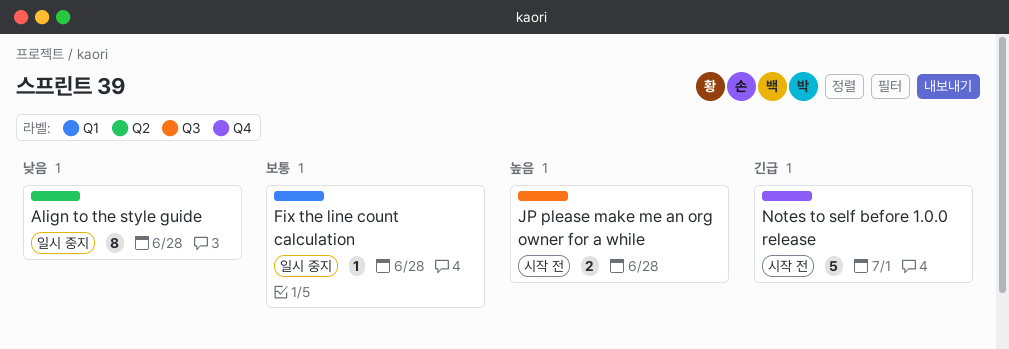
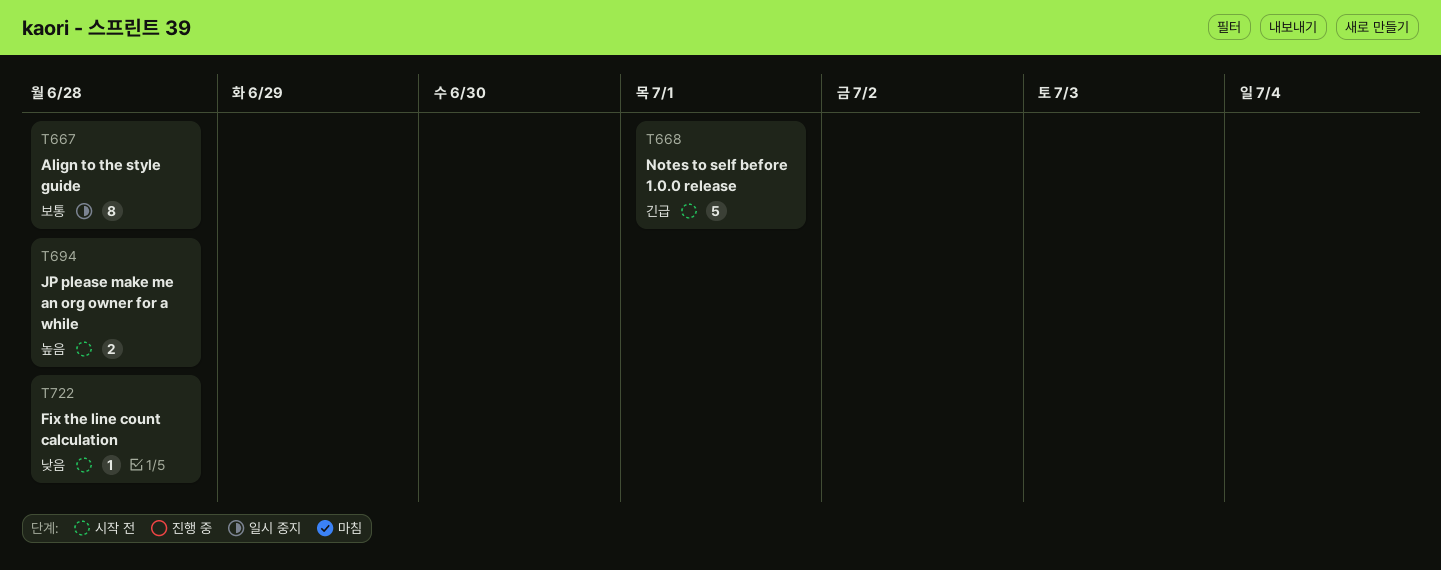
Align to the style guide, priority: 낮음 -> 보통
Fix the line count calculation, status: 일시 중지 -> 시작 전
Fix the line count calculation, priority: 보통 -> 낮음

